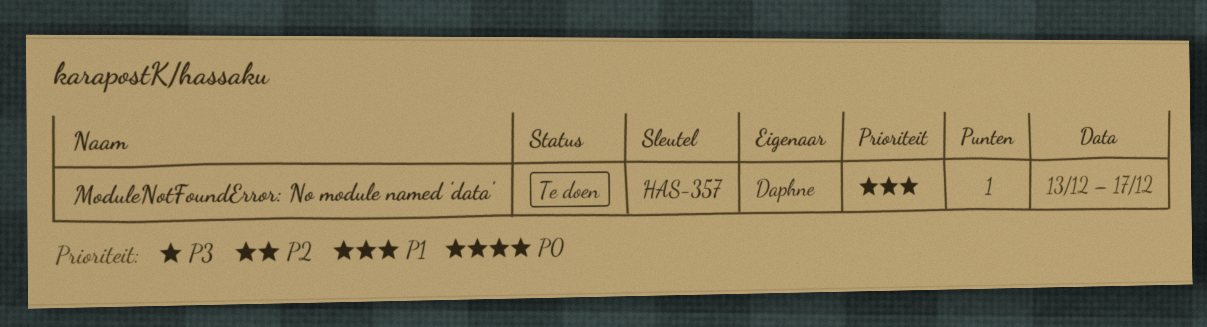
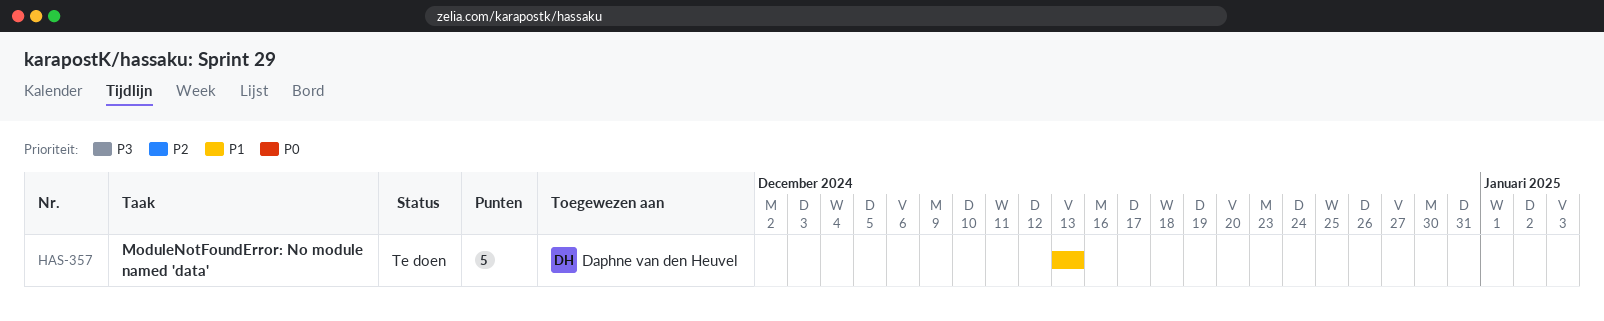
HAS-357, estimate: 1 -> 5
HAS-357, due: Dec 17 -> Dec 13

